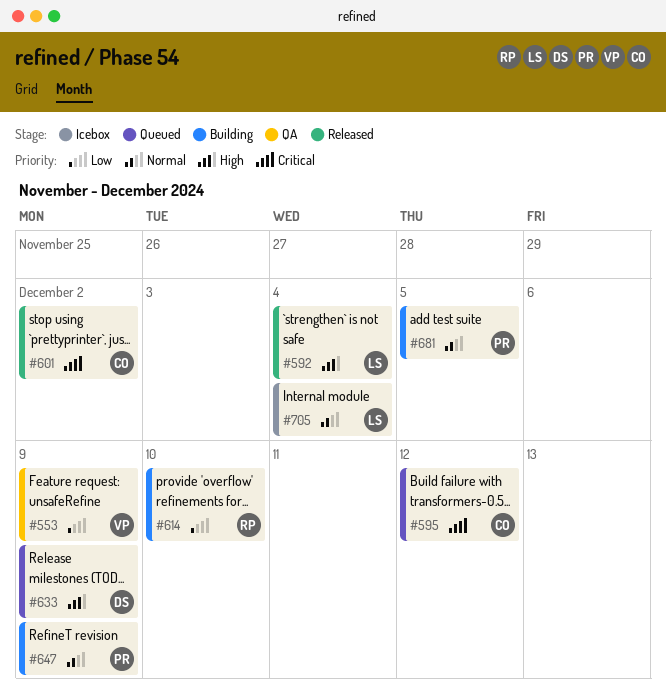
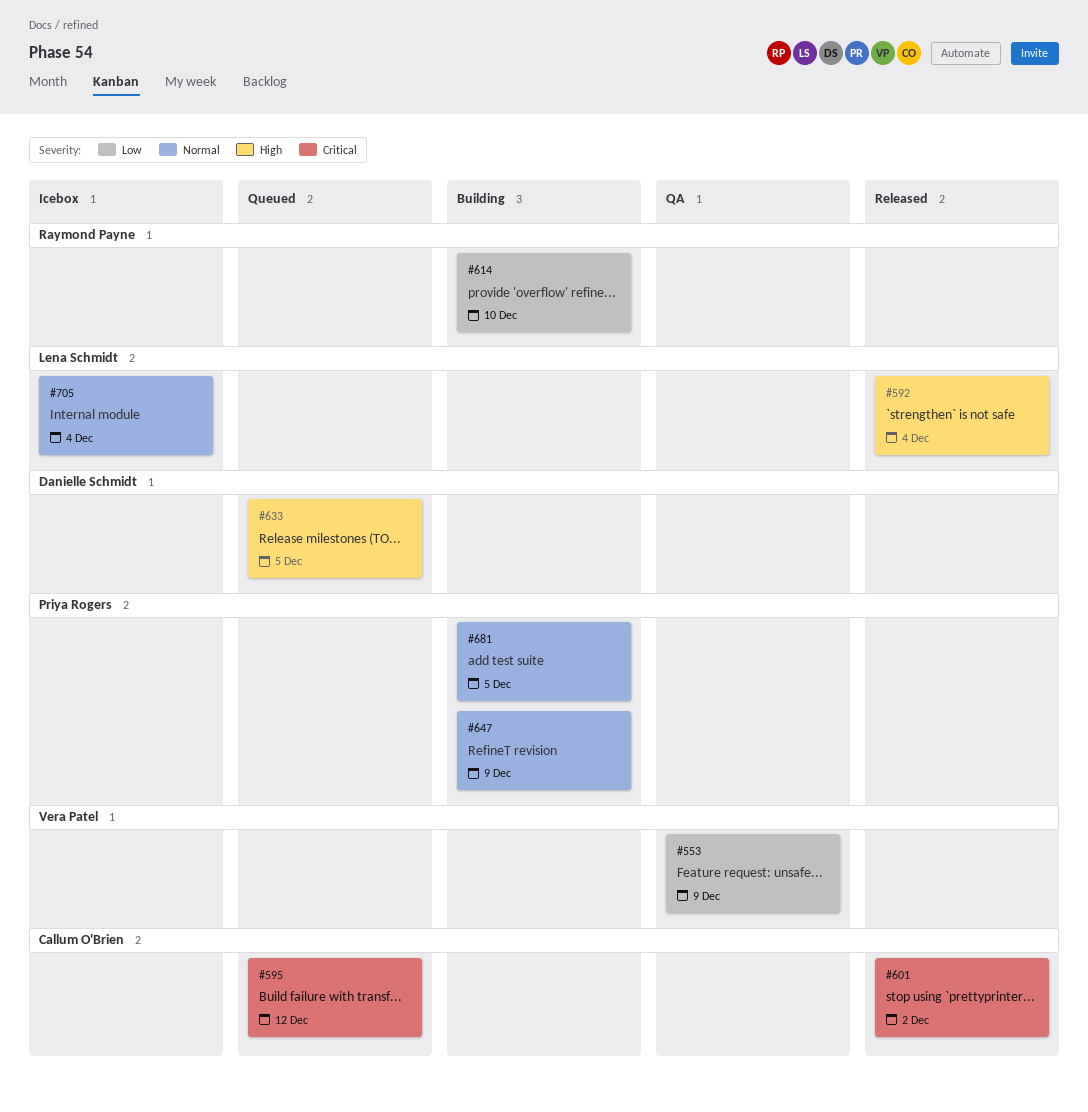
#633, due: Dec 9 -> Dec 5

